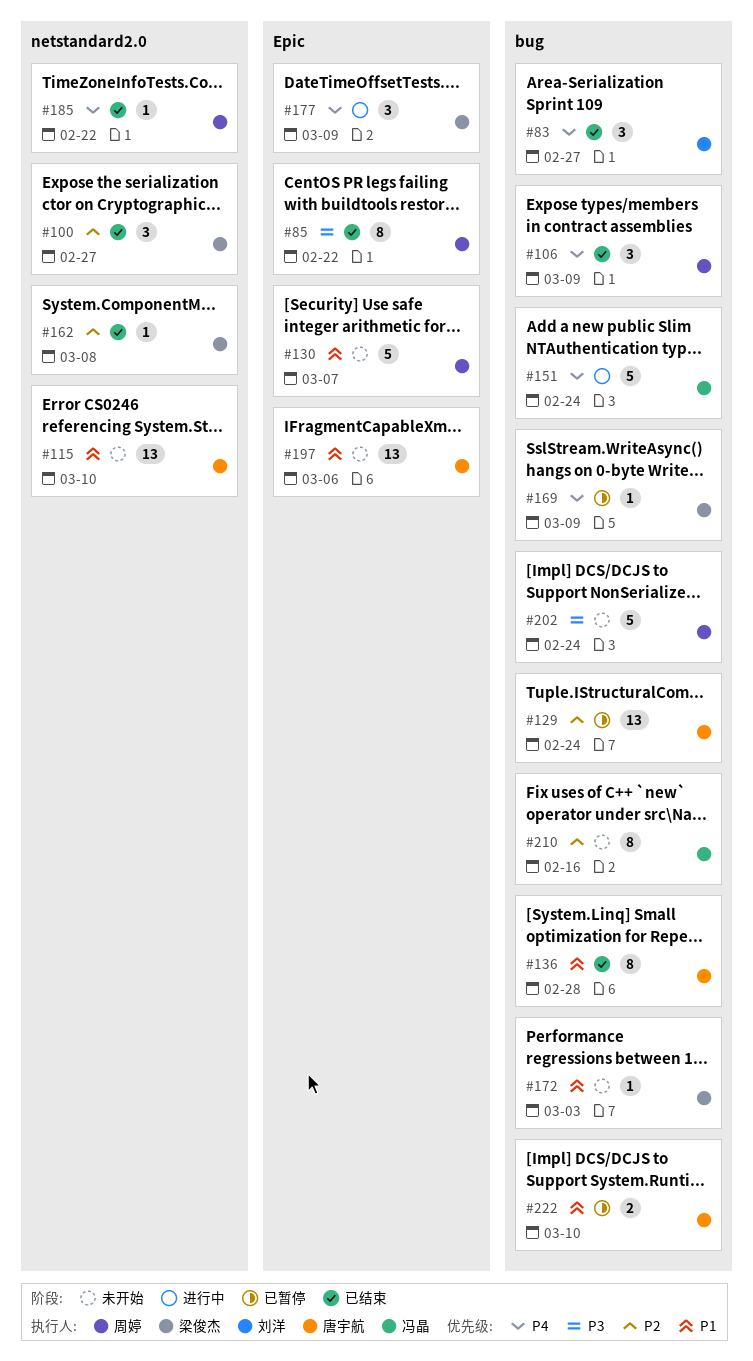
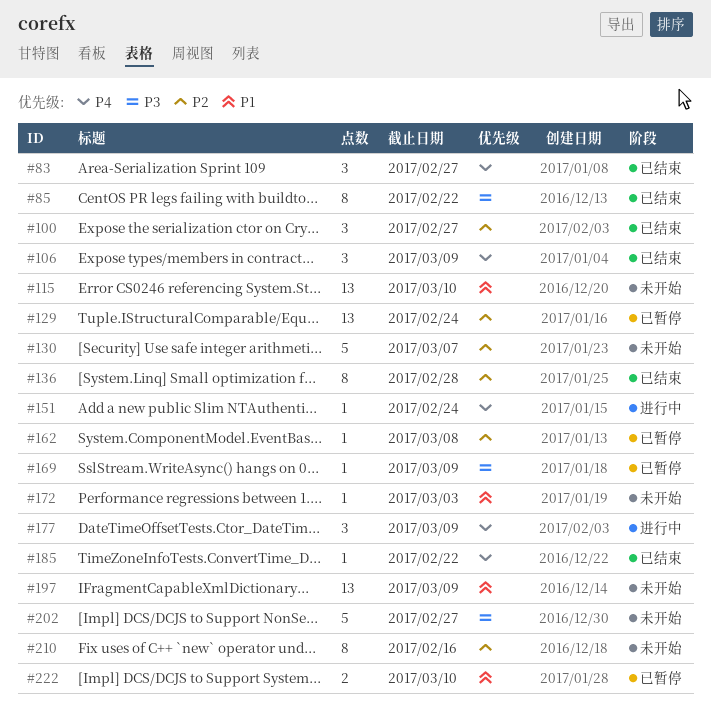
#130, priority: P1 -> P2
#136, priority: P1 -> P2
#151, estimate: 5 -> 1
#162, status: 已结束 -> 已暂停
#169, priority: P4 -> P3
#197, due: Mar 6 -> Mar 9
#202, due: Feb 24 -> Feb 27

